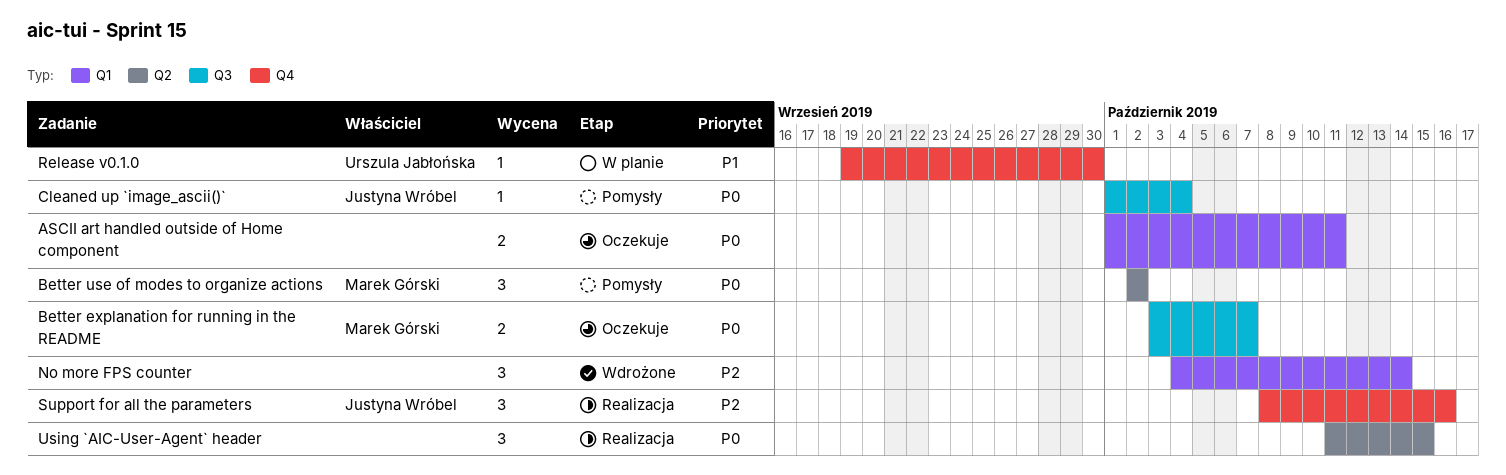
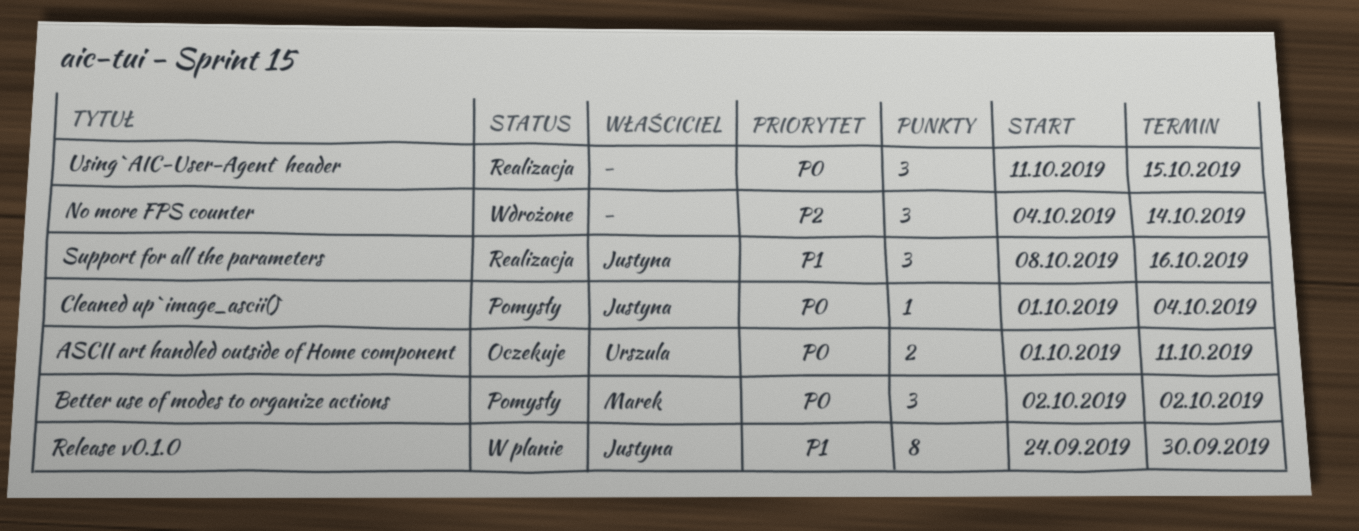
ASCII art handled outside of Home component, owner: none -> Urszula Jabłońska
Better explanation for running in the README: present -> none
Release v0.1.0, owner: Urszula Jabłońska -> Justyna Wróbel
Release v0.1.0, estimate: 1 -> 8
Release v0.1.0, start: Sep 19 -> Sep 24
Support for all the parameters, priority: P2 -> P1

